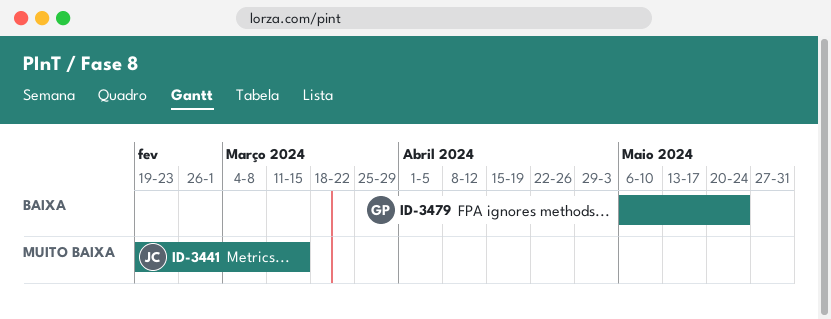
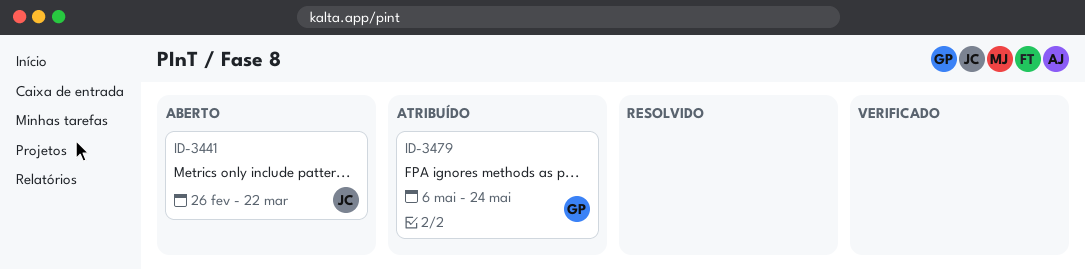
ID-3441, start: Feb 19 -> Feb 26
ID-3441, due: Mar 15 -> Mar 22

